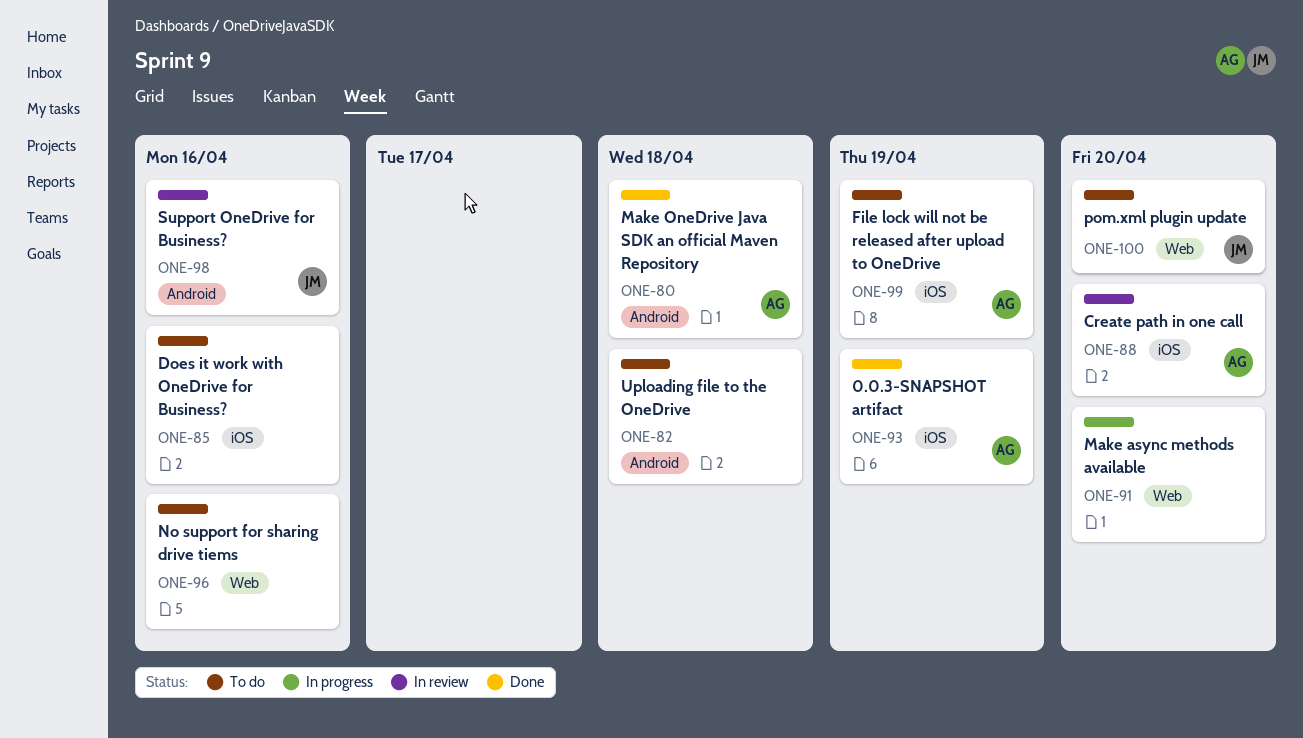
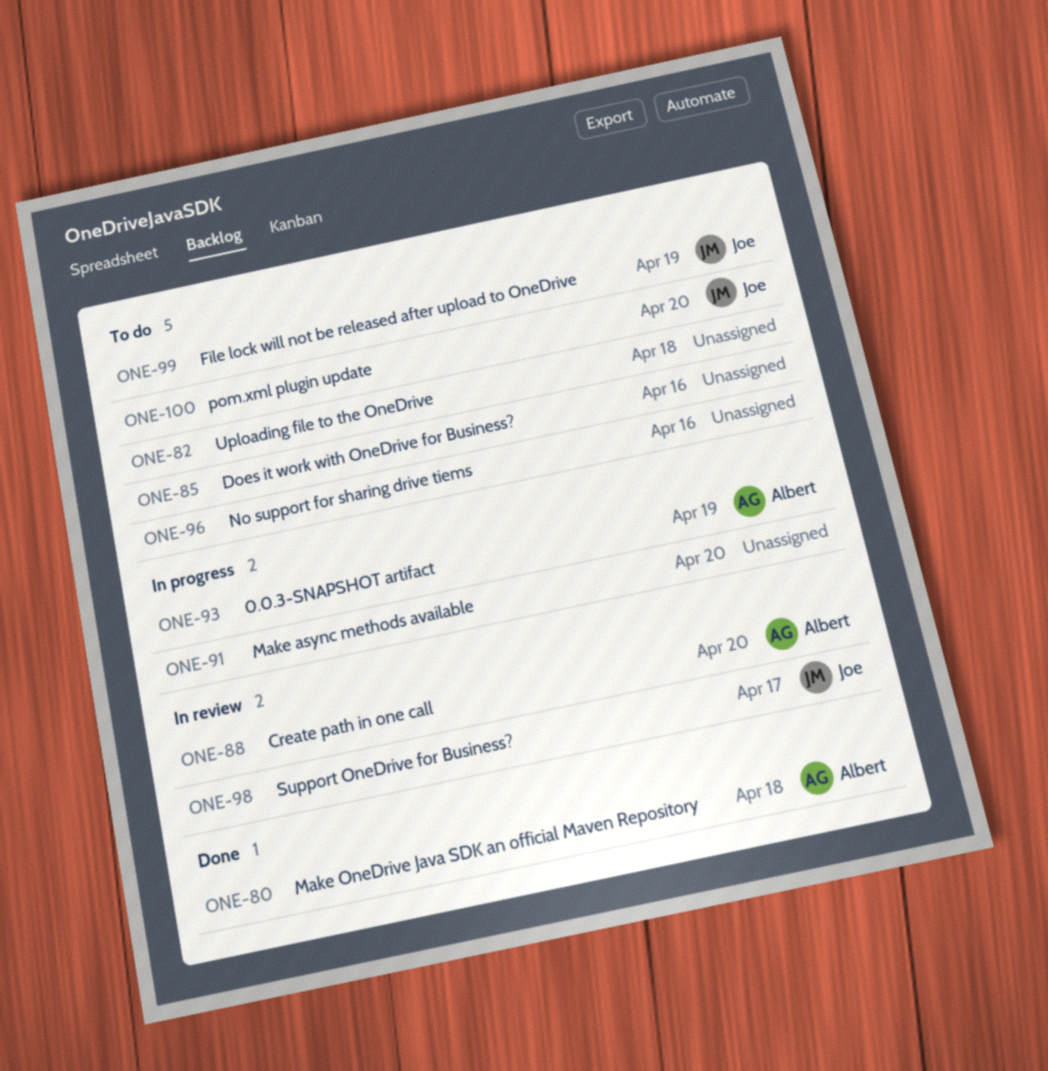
ONE-93, status: Done -> In progress
ONE-98, due: Apr 16 -> Apr 17
ONE-99, owner: Albert -> Joe

